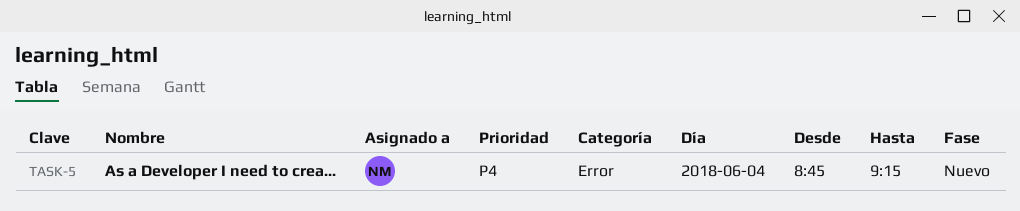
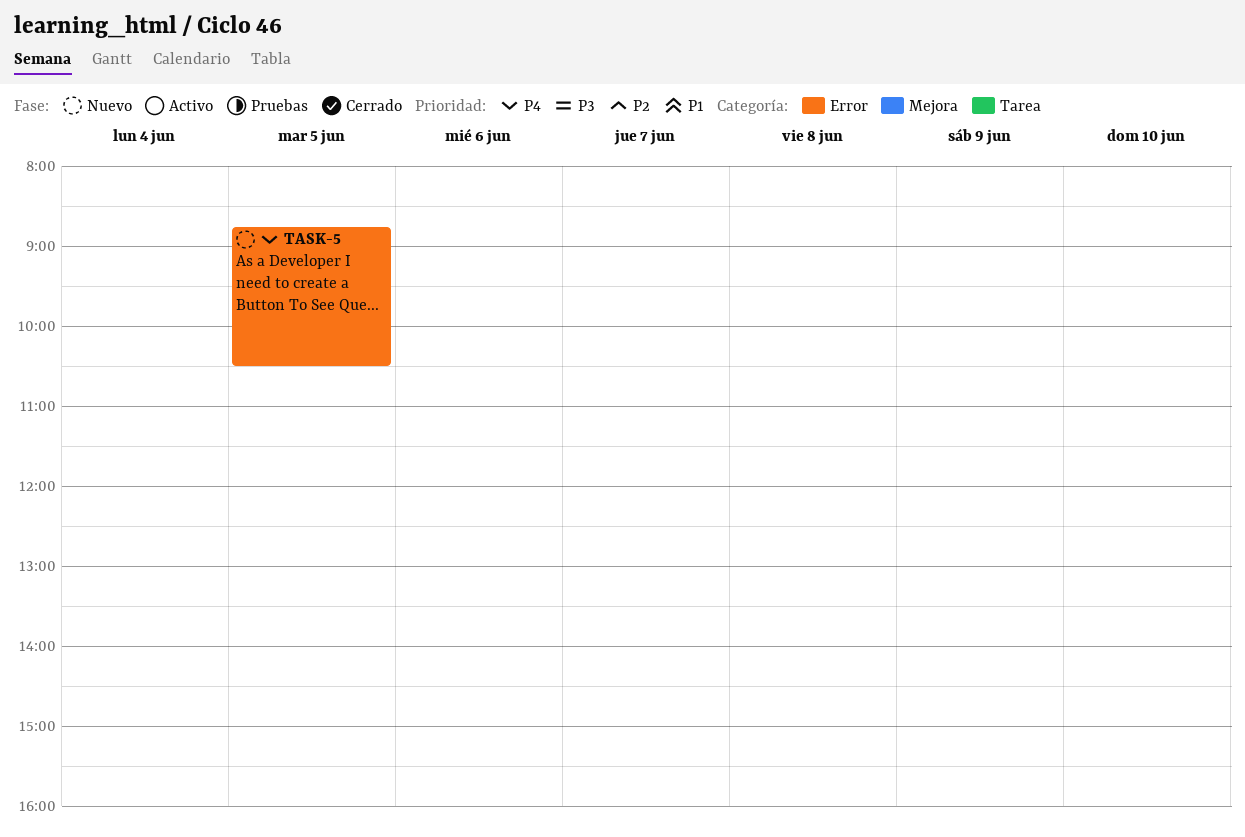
TASK-5, day: Jun 4 -> Jun 5
TASK-5, ends: 09:15 -> 10:30

